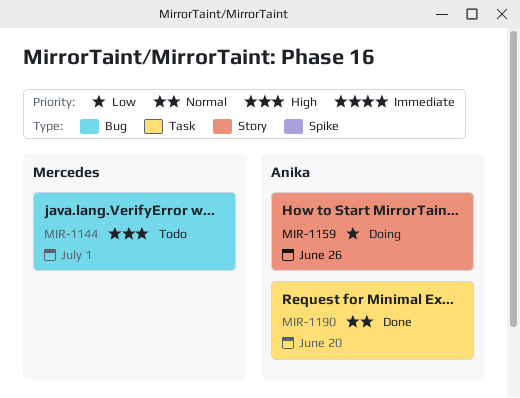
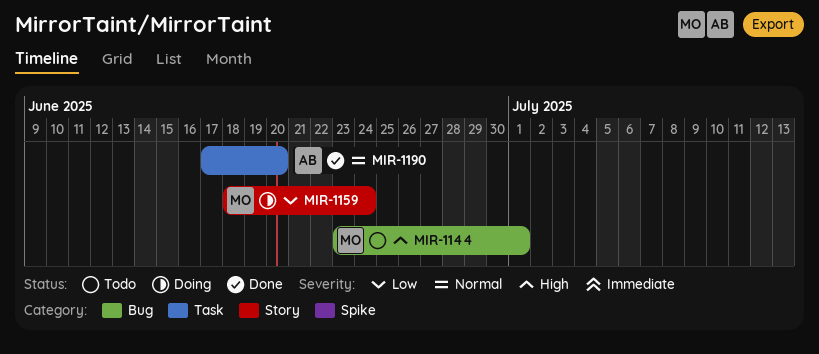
MIR-1159, owner: Anika -> Mercedes
MIR-1159, due: Jun 26 -> Jun 24

